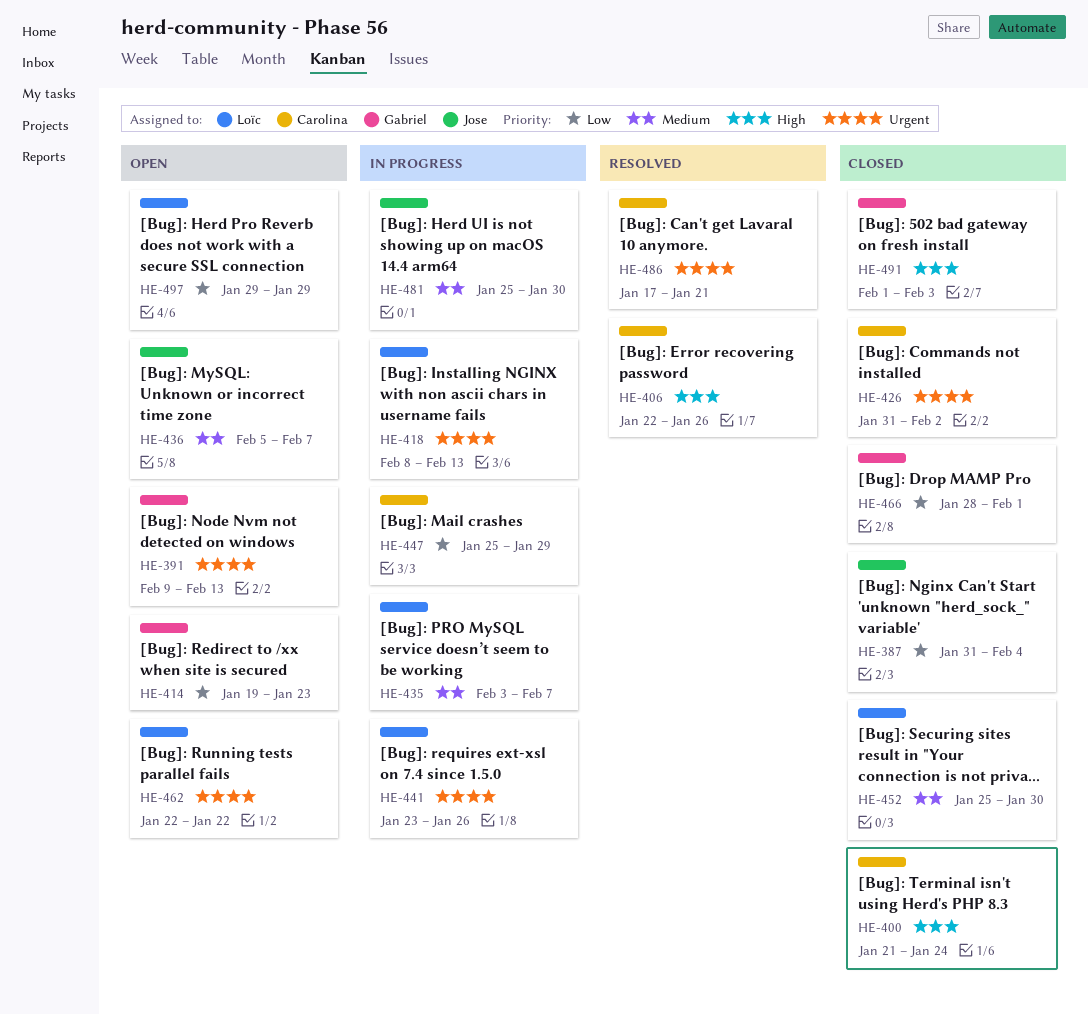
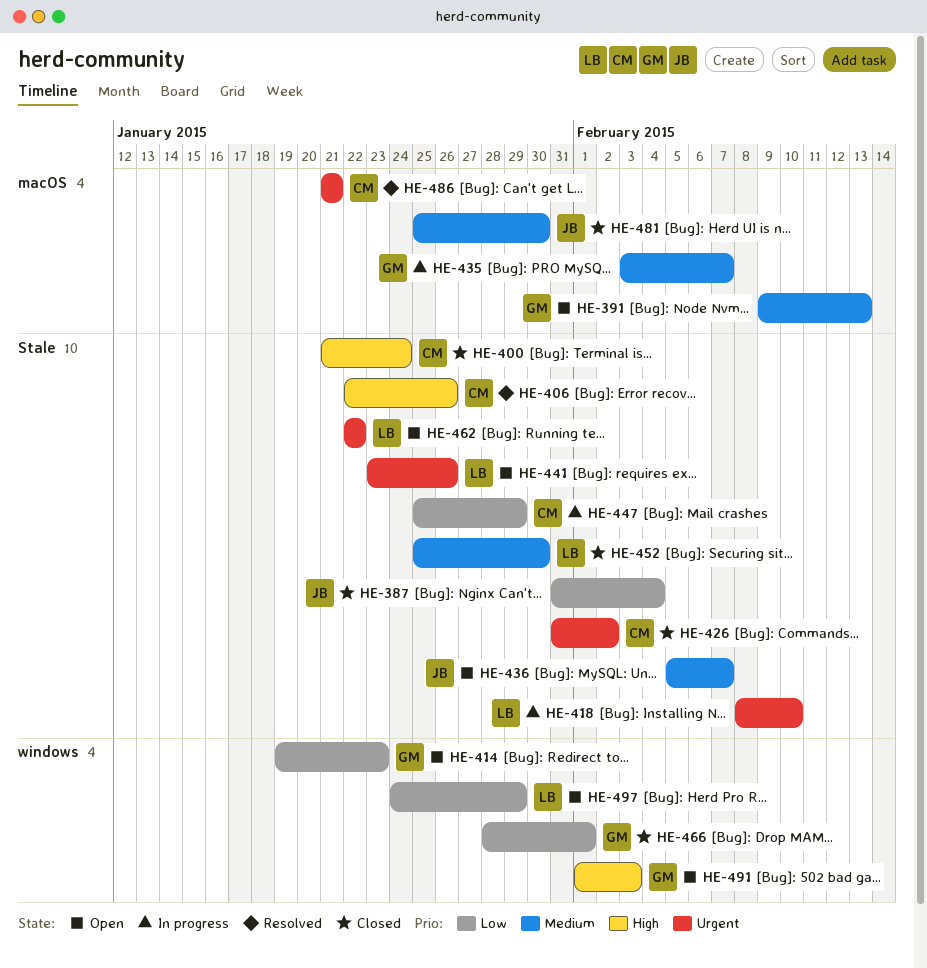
HE-391, priority: Urgent -> Medium
HE-418, due: Feb 13 -> Feb 10
HE-435, owner: Loïc -> Gabriel
HE-441, status: In progress -> Open
HE-481, status: In progress -> Closed
HE-486, start: Jan 17 -> Jan 21
HE-491, status: Closed -> Open
HE-497, start: Jan 29 -> Jan 24

